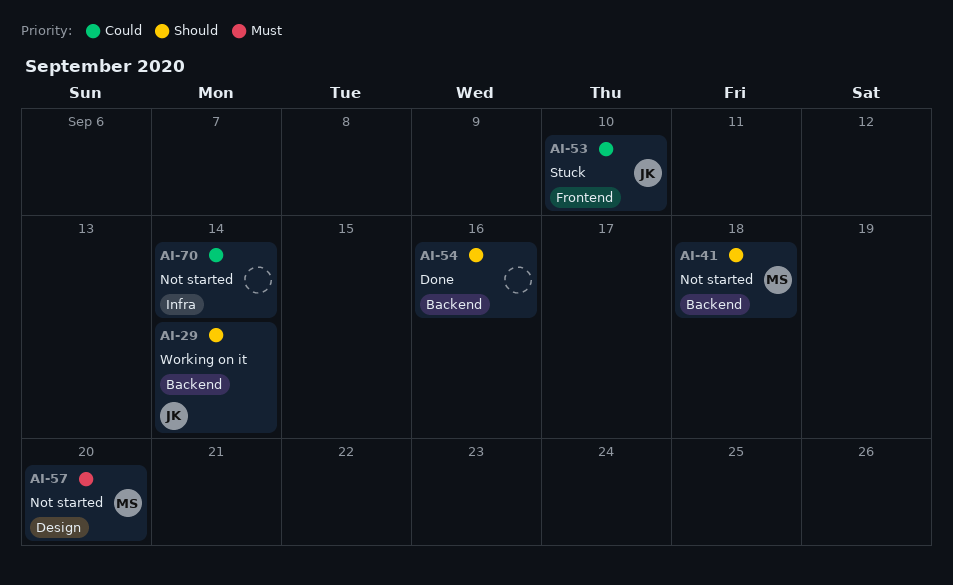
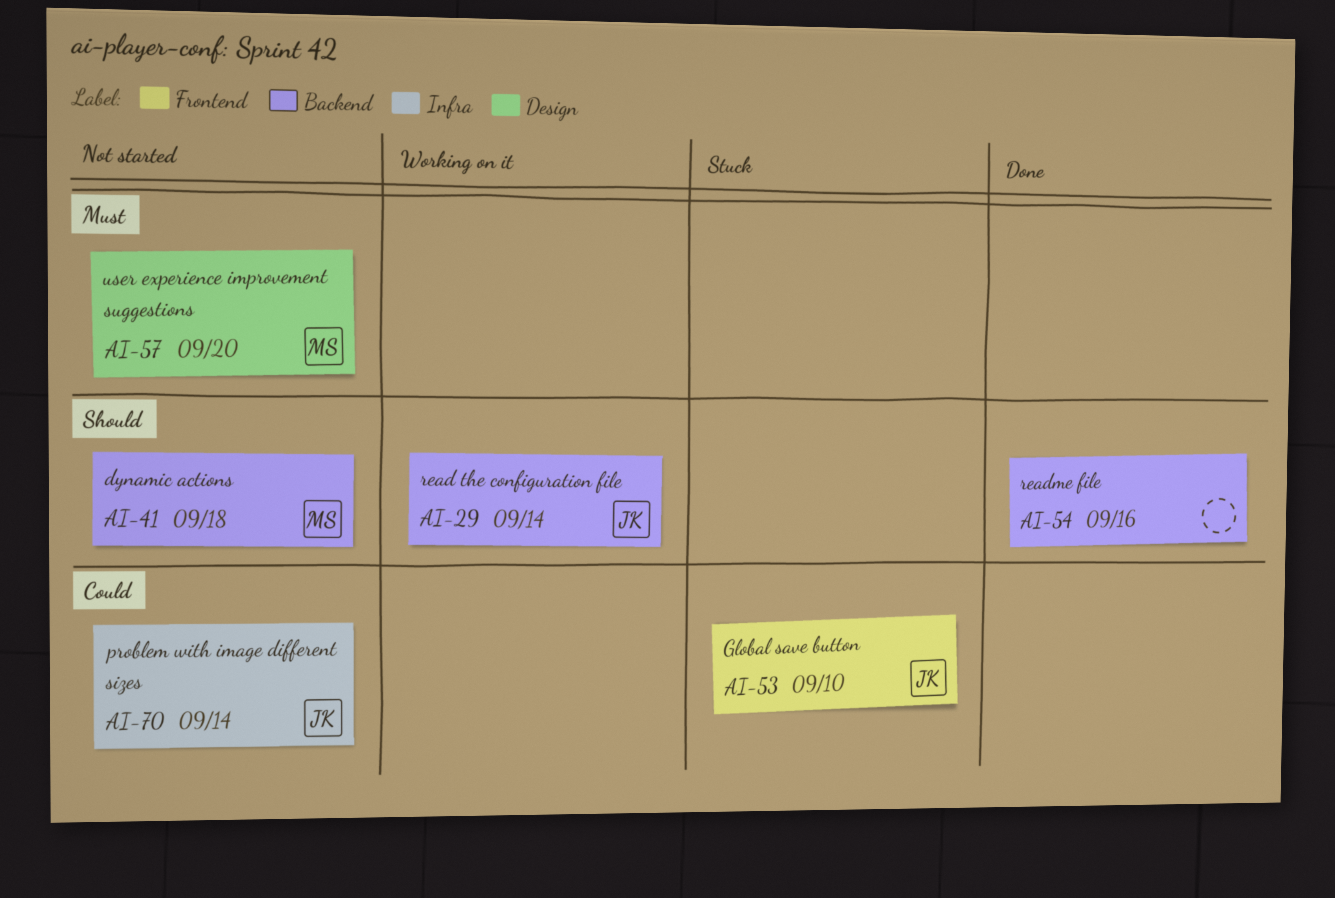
AI-70, owner: none -> JK

